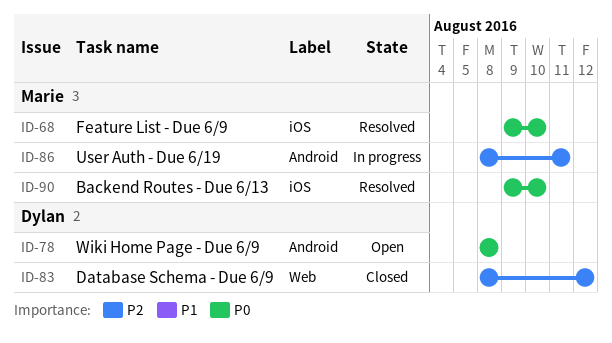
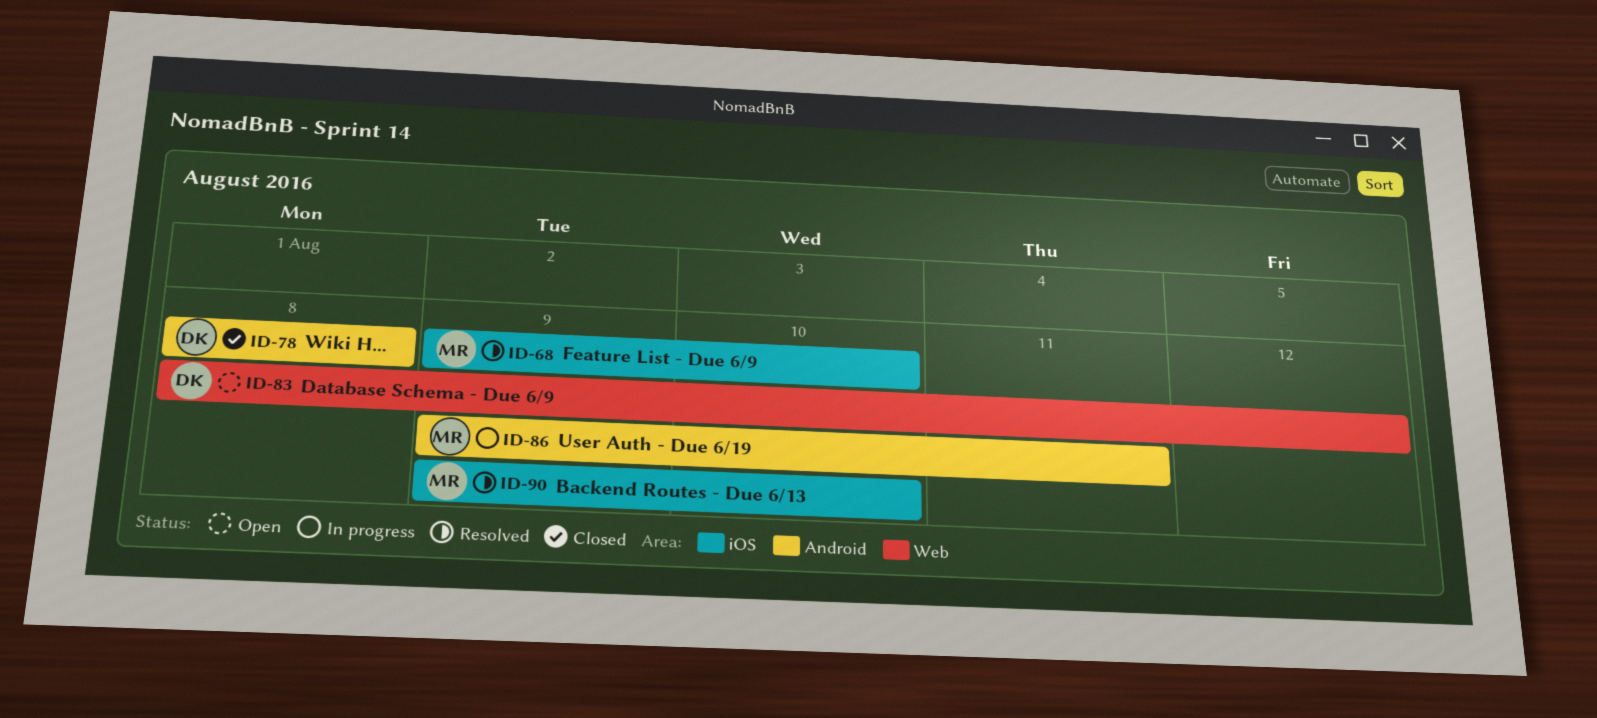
ID-78, status: Open -> Closed
ID-83, status: Closed -> Open
ID-86, start: Aug 8 -> Aug 9

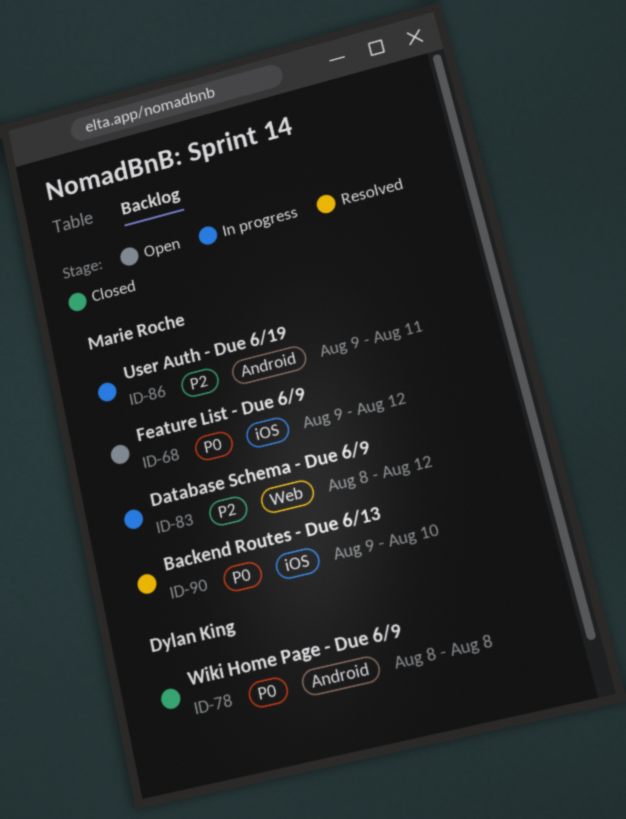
ID-68, status: Resolved -> Open
ID-68, due: Aug 10 -> Aug 12
ID-83, status: Open -> In progress
ID-83, owner: Dylan King -> Marie Roche

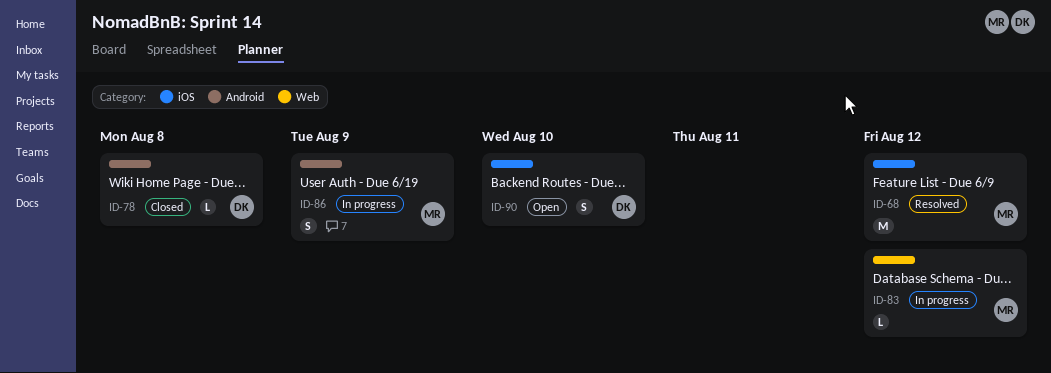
ID-68, status: Open -> Resolved
ID-86, due: Aug 11 -> Aug 9
ID-90, status: Resolved -> Open
ID-90, owner: Marie Roche -> Dylan King

